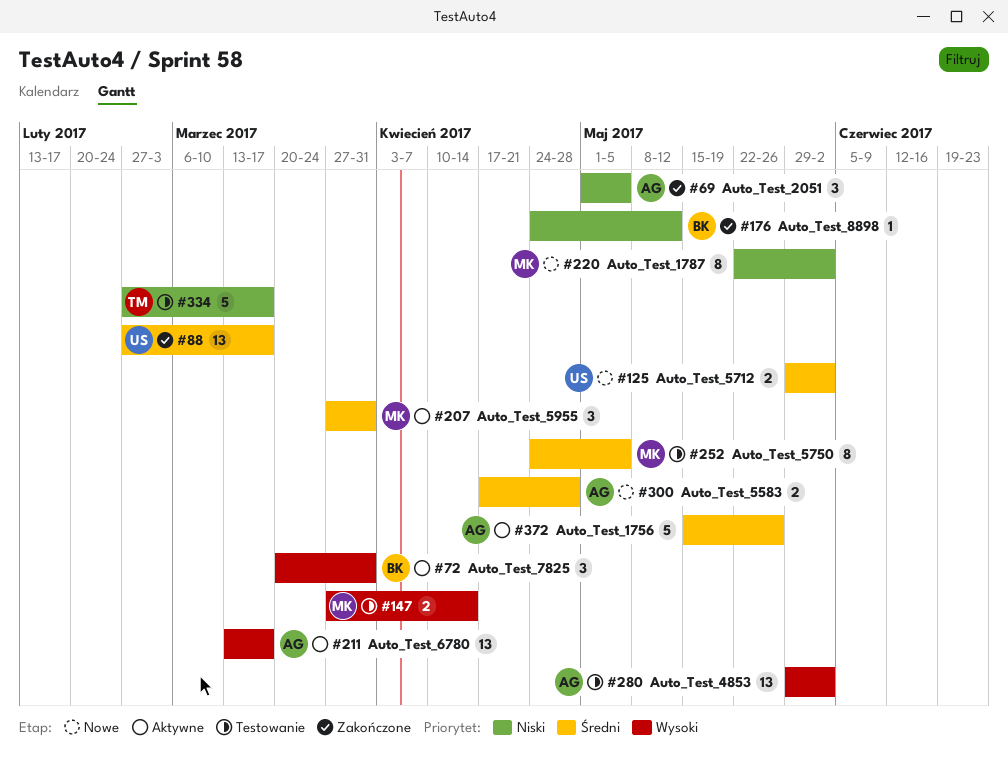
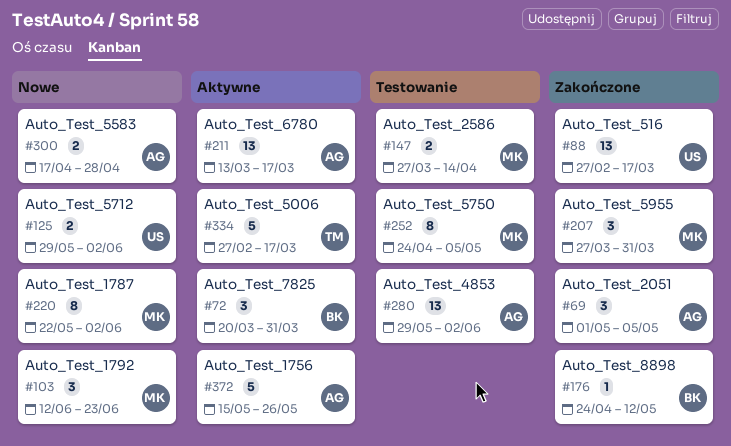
#103: none -> present
#207, status: Aktywne -> Zakończone
#334, status: Testowanie -> Aktywne

